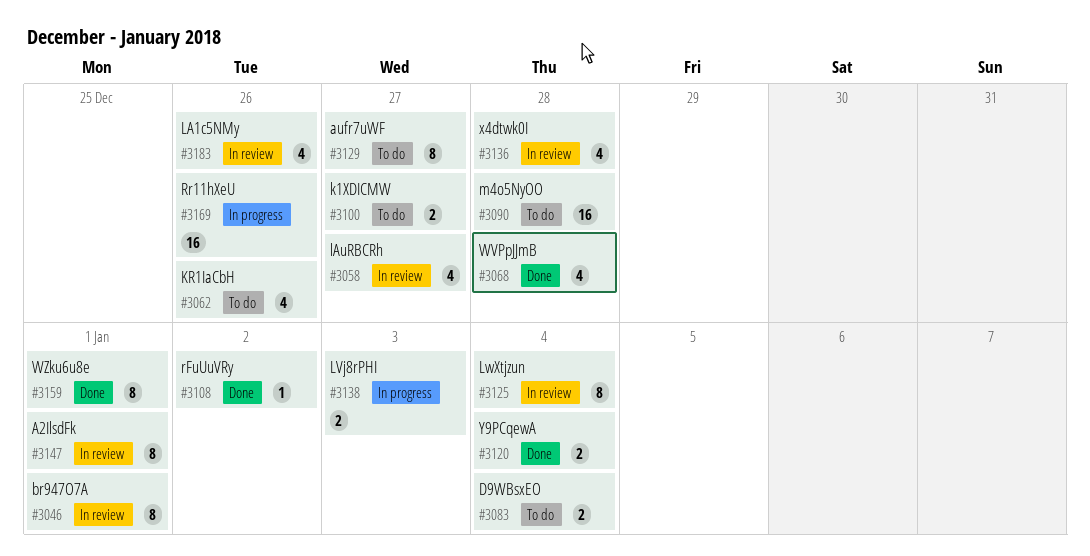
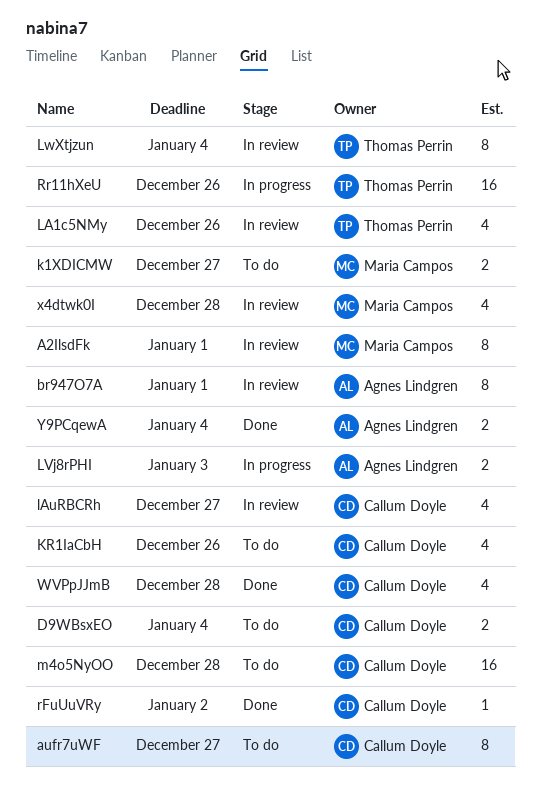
WZku6u8e: present -> none

